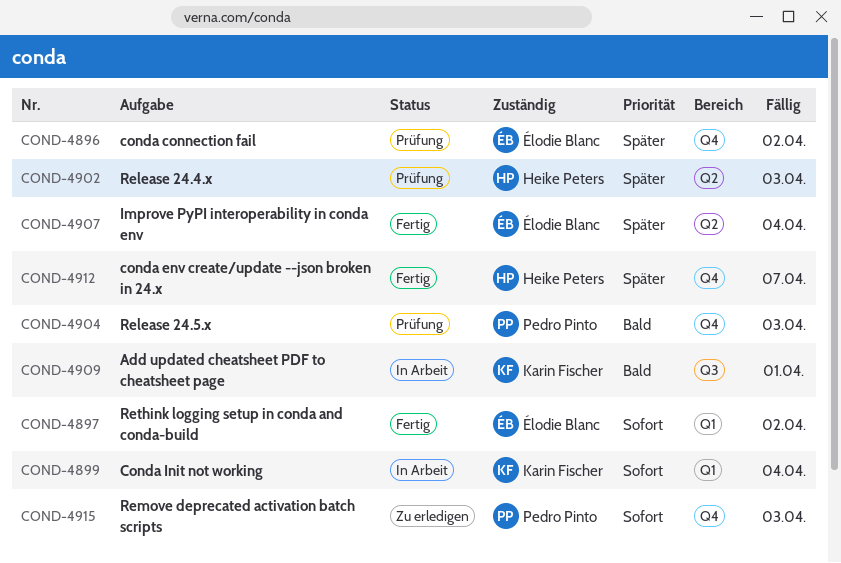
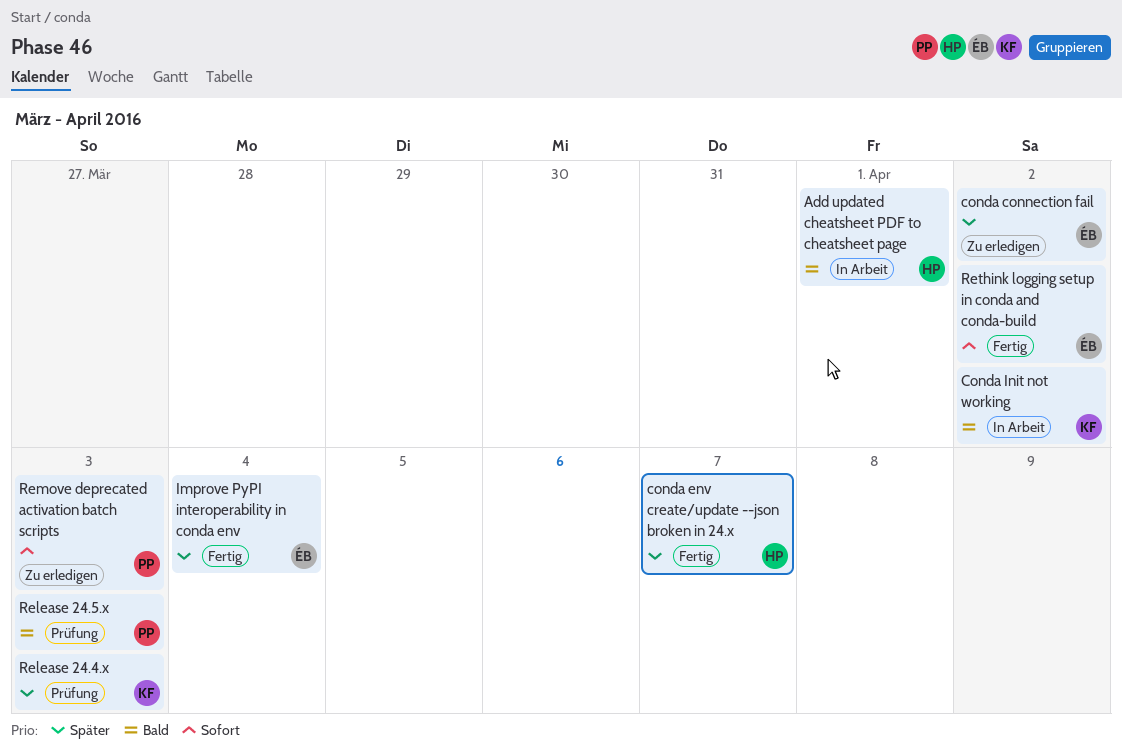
Add updated cheatsheet PDF to cheatsheet page, owner: Karin Fischer -> Heike Peters
conda connection fail, status: Prüfung -> Zu erledigen
Conda Init not working, priority: Sofort -> Bald
Conda Init not working, due: Apr 4 -> Apr 2
Release 24.4.x, owner: Heike Peters -> Karin Fischer

